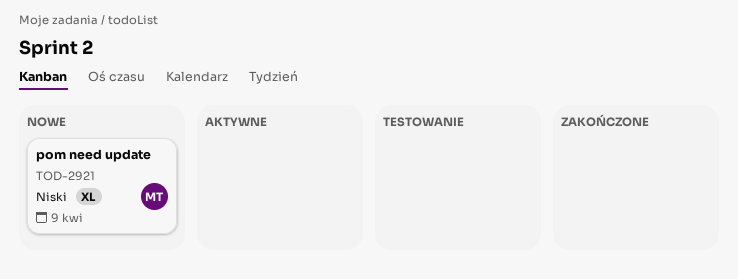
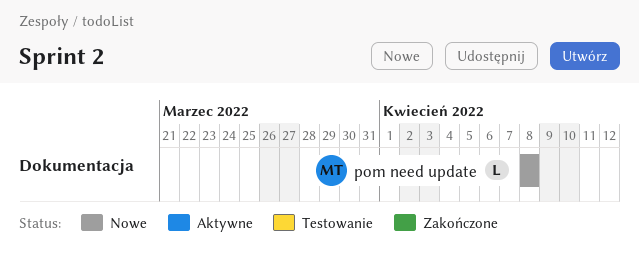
pom need update, estimate: XL -> L
pom need update, due: Apr 9 -> Apr 8

